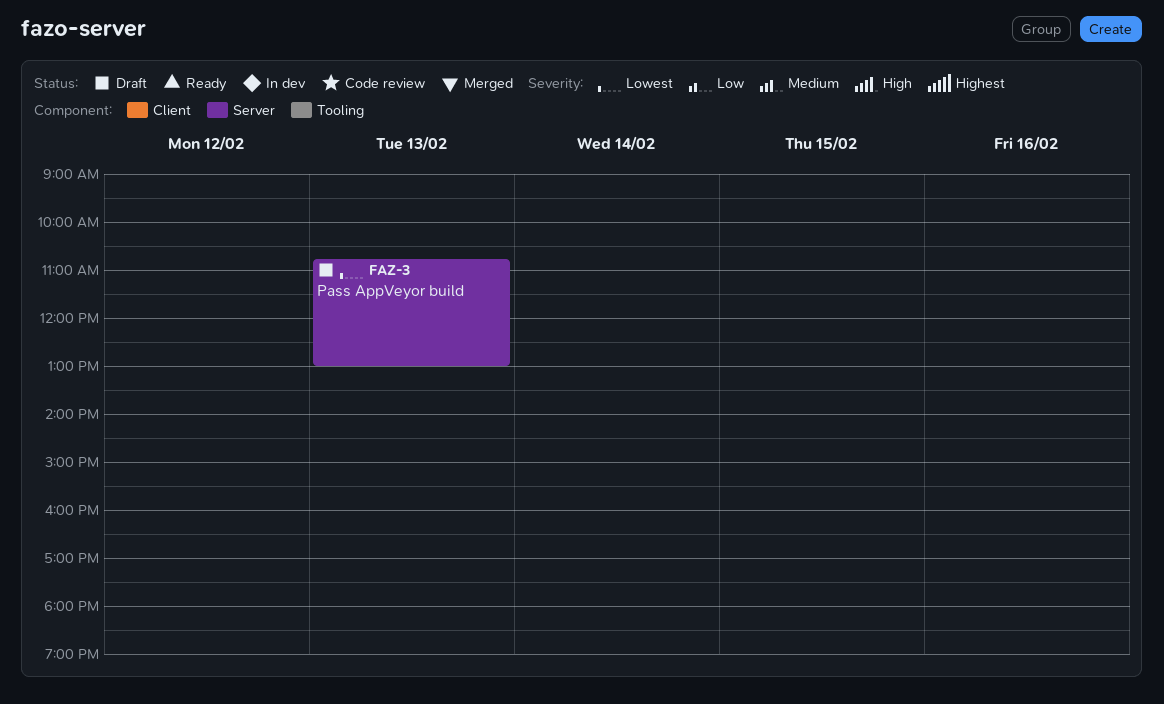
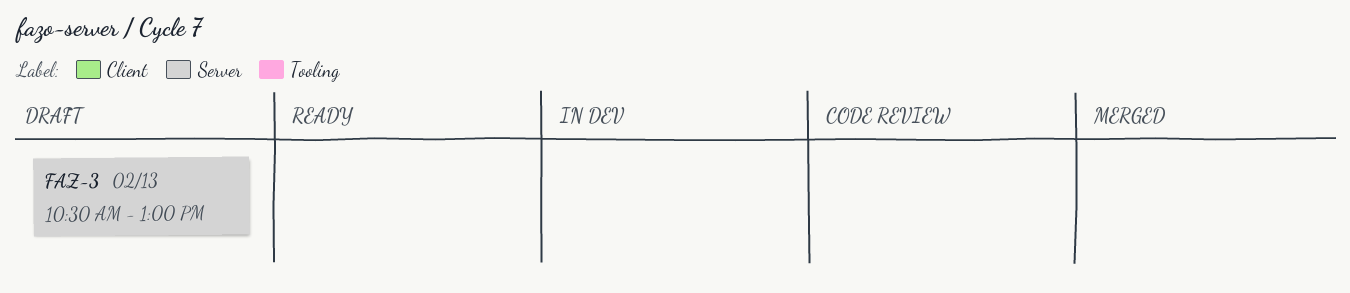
FAZ-3, begins: 10:45 -> 10:30

